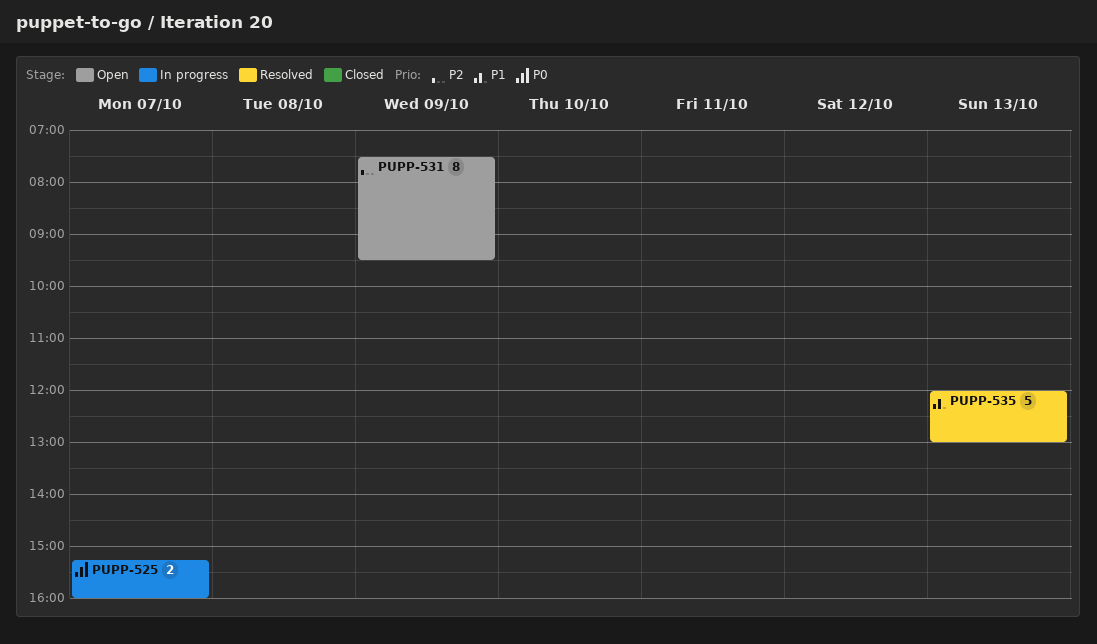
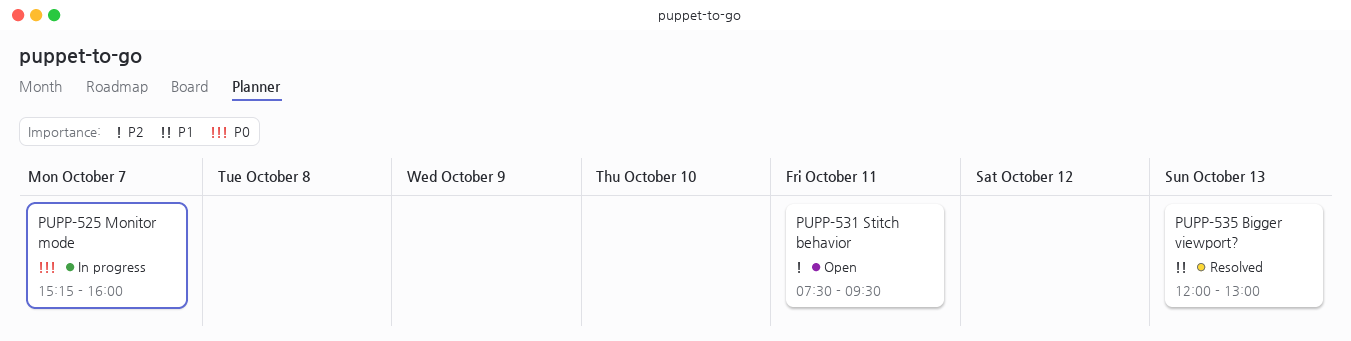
PUPP-531, day: Oct 9 -> Oct 11

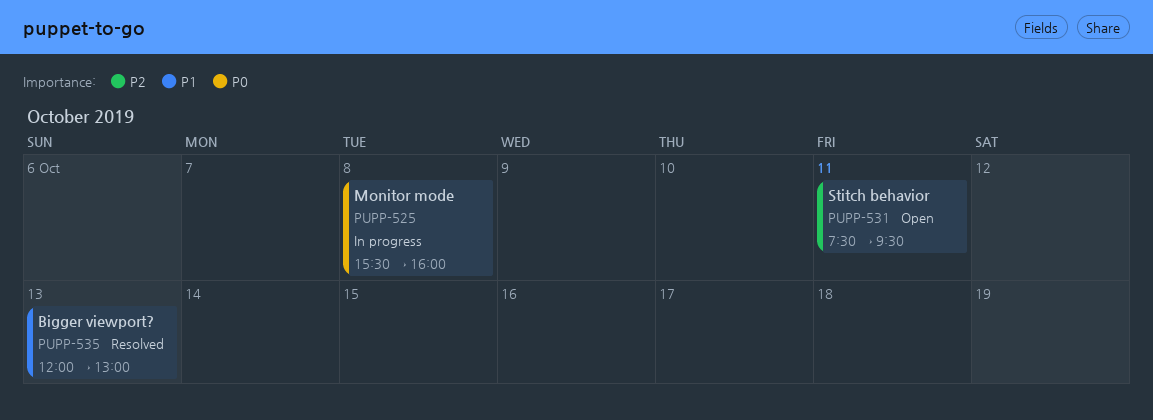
PUPP-525, day: Oct 7 -> Oct 8
PUPP-525, begins: 15:15 -> 15:30

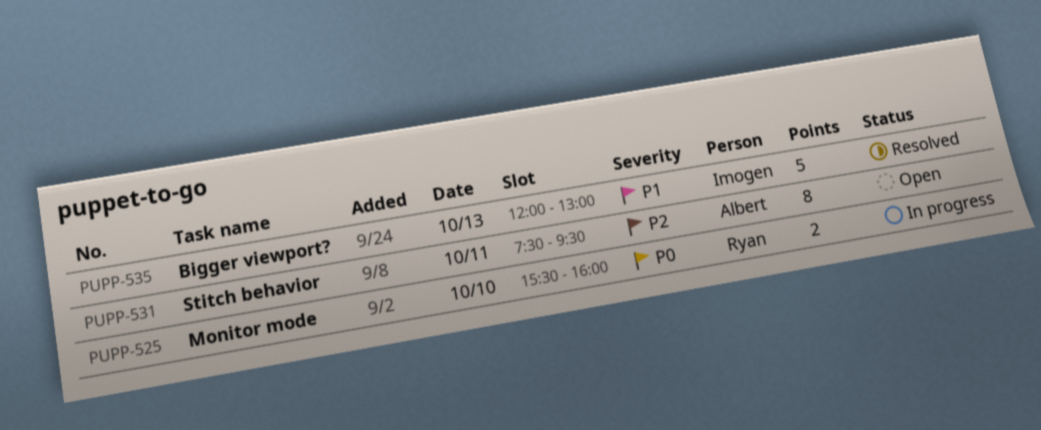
PUPP-525, day: Oct 8 -> Oct 10

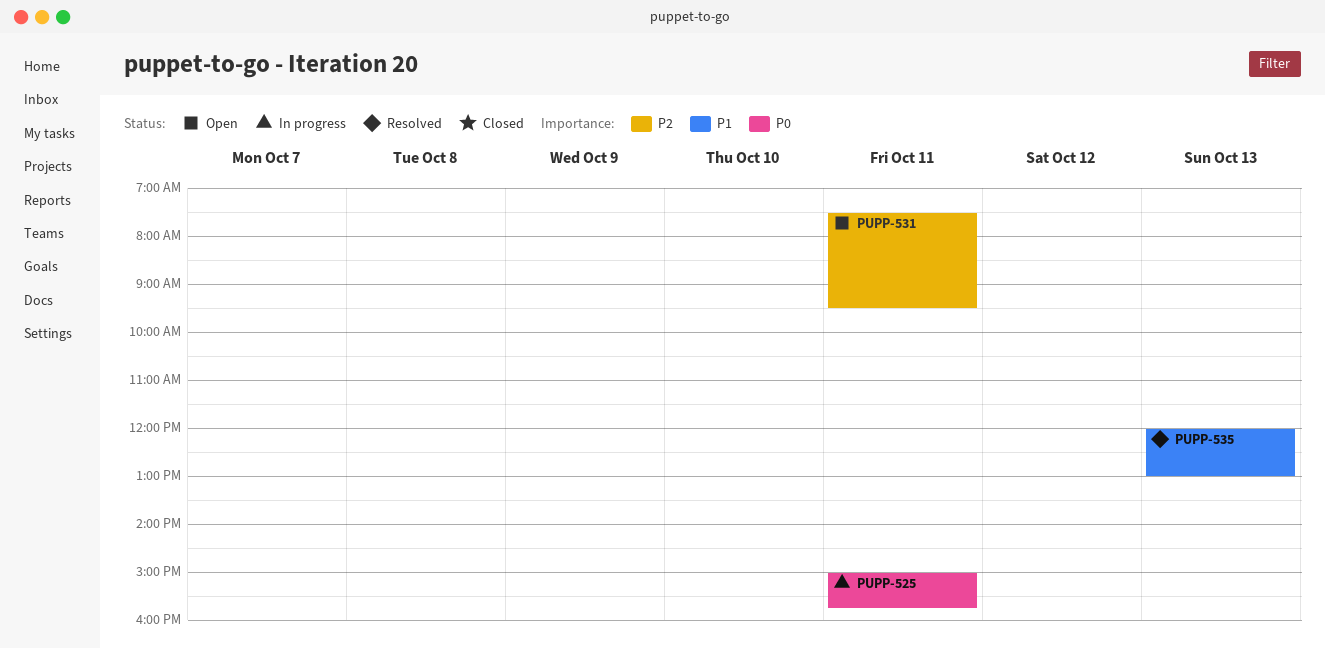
PUPP-525, day: Oct 10 -> Oct 11
PUPP-525, begins: 15:30 -> 15:00
PUPP-525, ends: 16:00 -> 15:45

